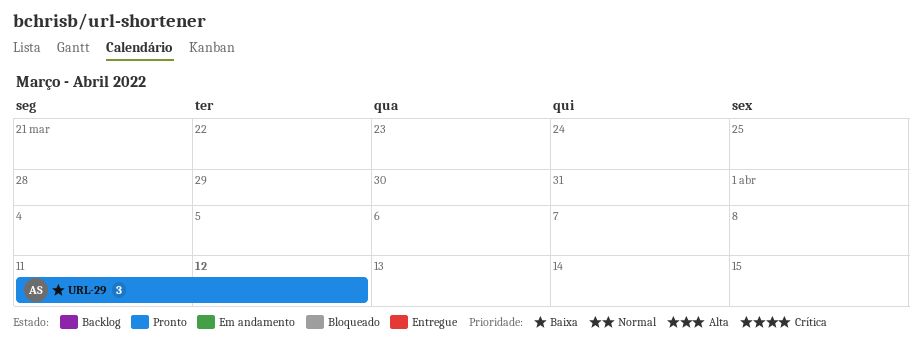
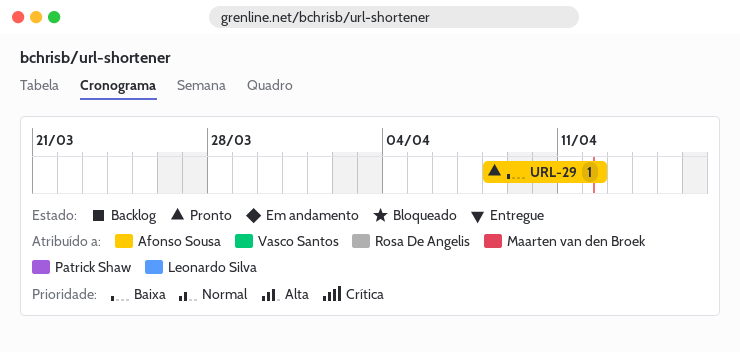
URL-29, estimate: 3 -> 1
URL-29, start: Apr 11 -> Apr 8

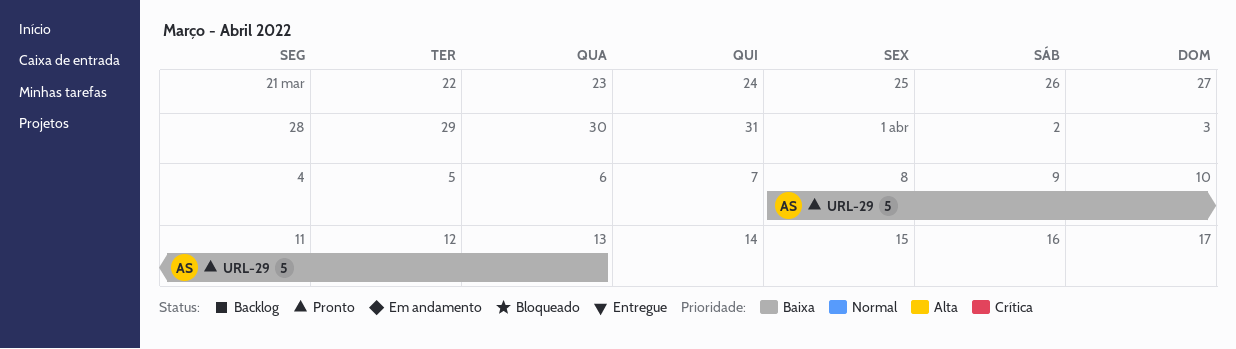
URL-29, estimate: 1 -> 5
URL-29, due: Apr 12 -> Apr 13

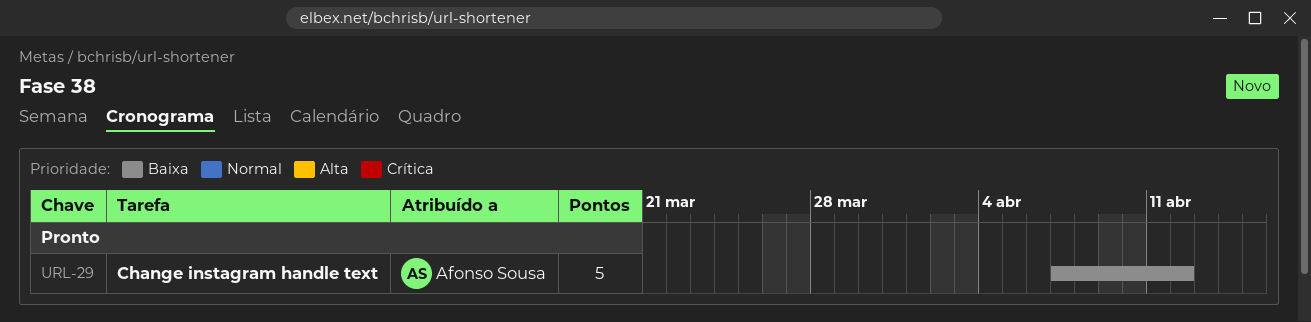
URL-29, start: Apr 8 -> Apr 7
URL-29, due: Apr 13 -> Apr 12

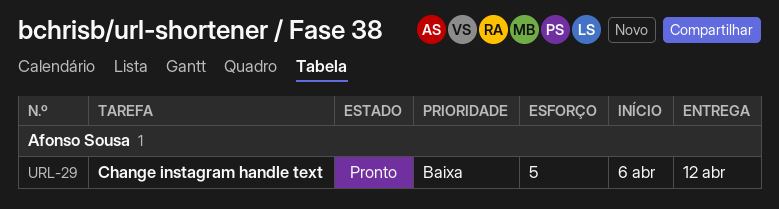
URL-29, start: Apr 7 -> Apr 6

